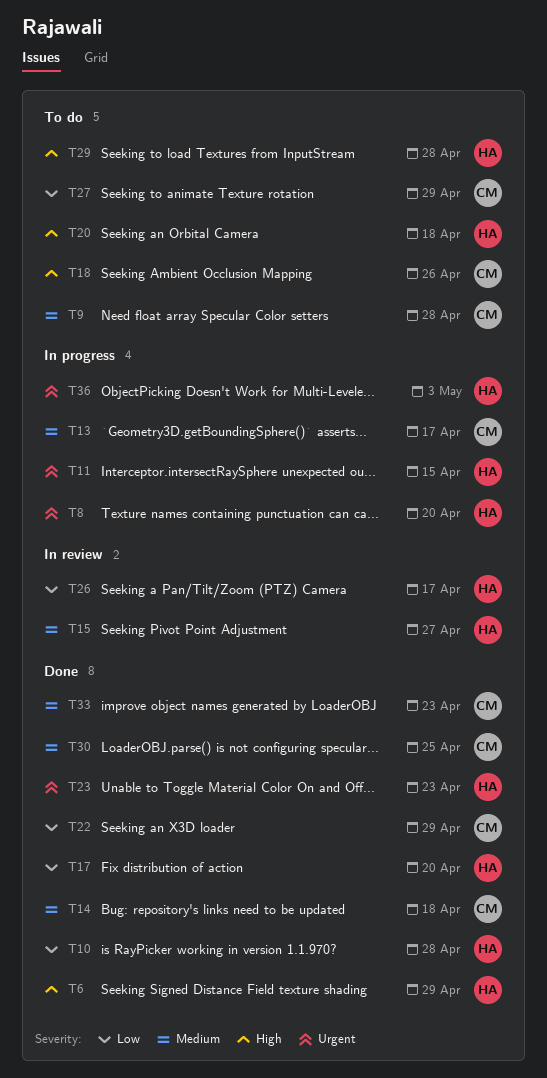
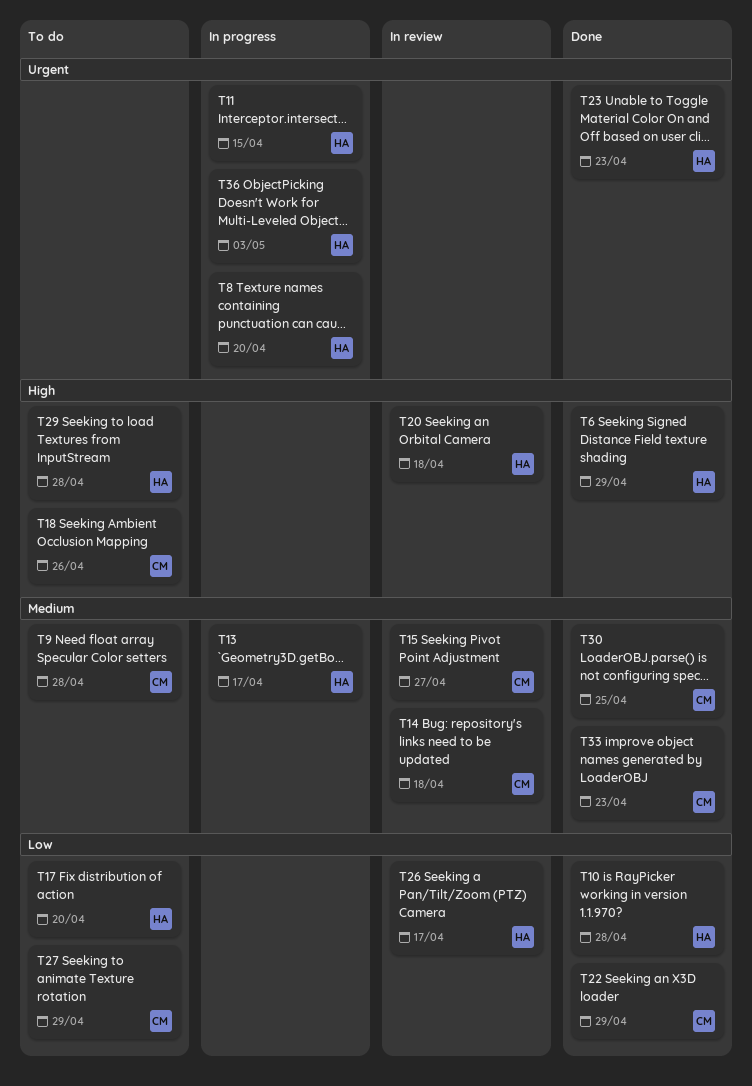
T13, owner: CM -> HA
T14, status: Done -> In review
T15, owner: HA -> CM
T17, status: Done -> To do
T20, status: To do -> In review

